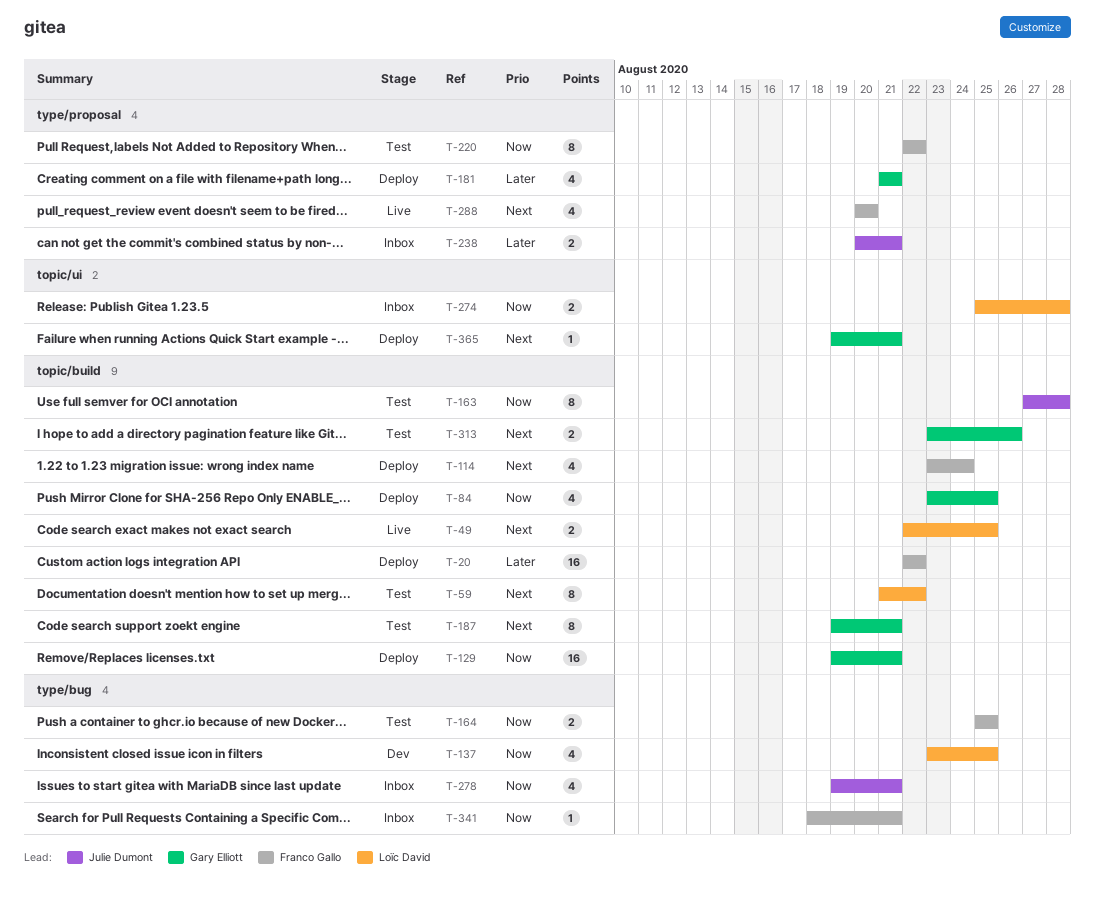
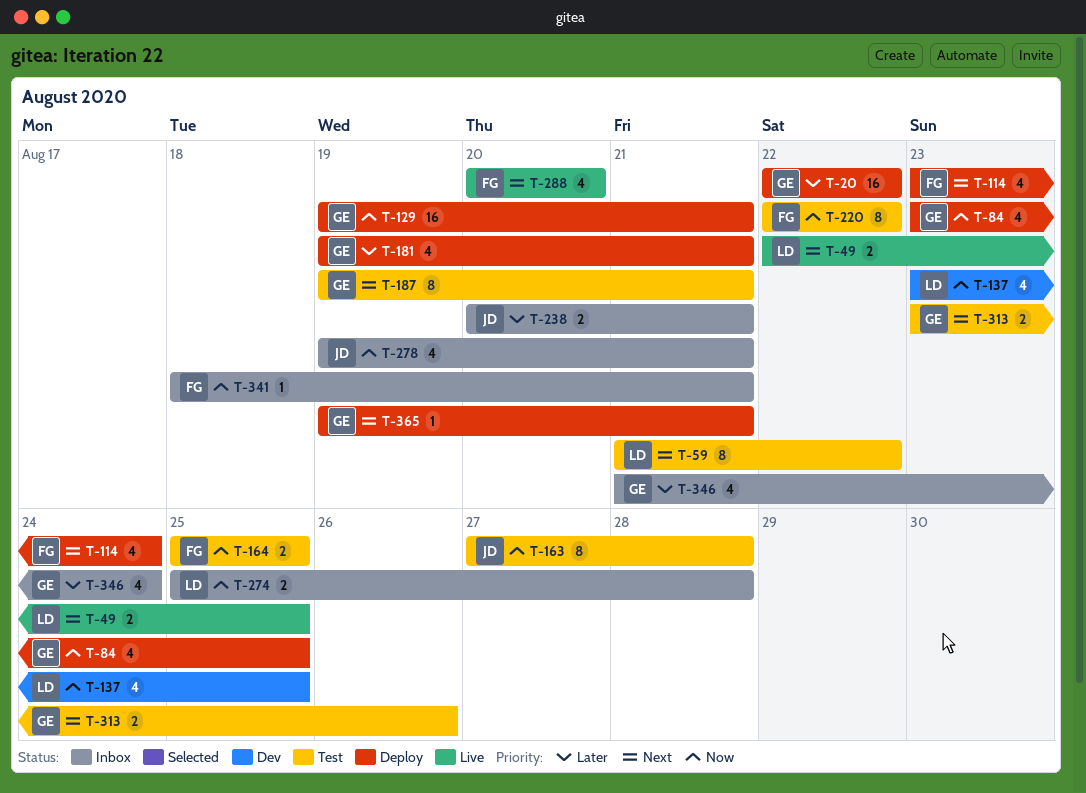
T-20, owner: Franco Gallo -> Gary Elliott
T-181, start: Aug 21 -> Aug 19
T-346: none -> present

